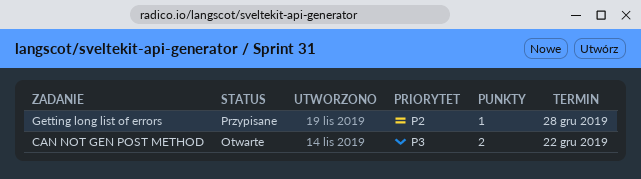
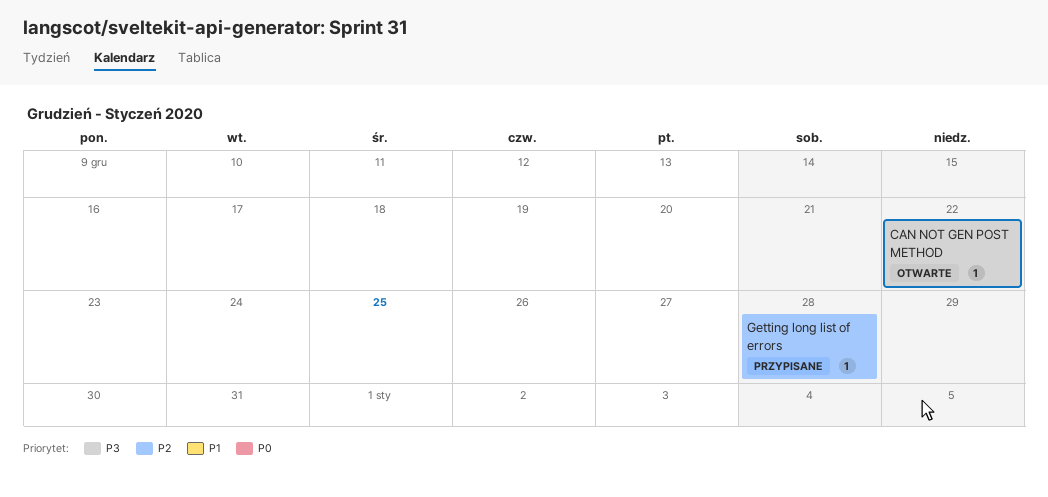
CAN NOT GEN POST METHOD, estimate: 2 -> 1

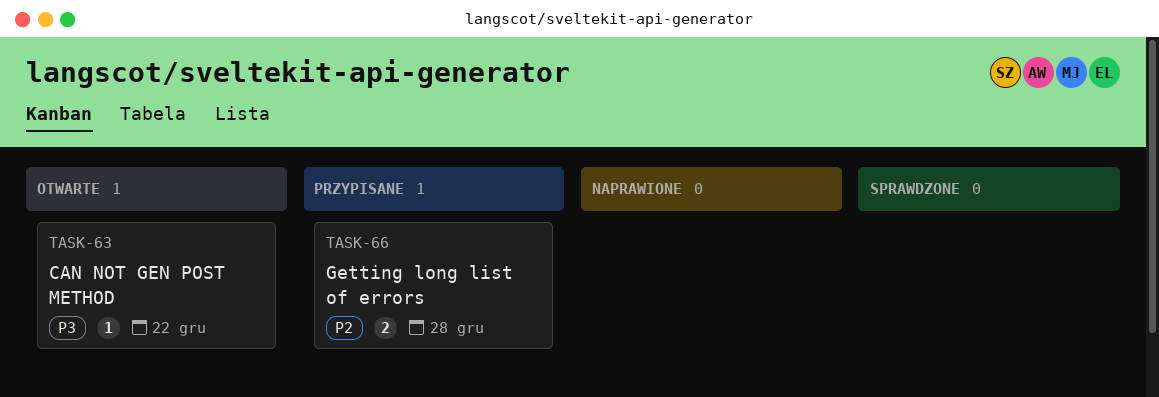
Getting long list of errors, estimate: 1 -> 2

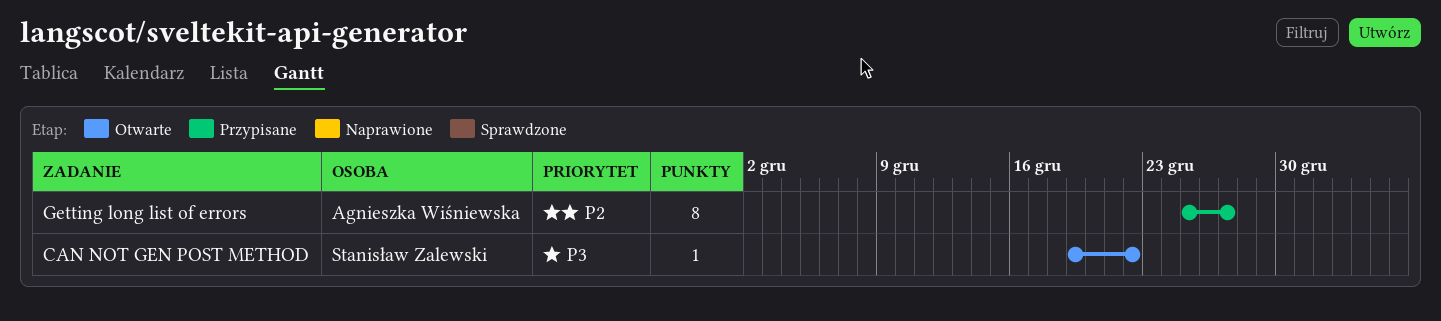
Getting long list of errors, estimate: 2 -> 8
Getting long list of errors, due: Dec 28 -> Dec 27

